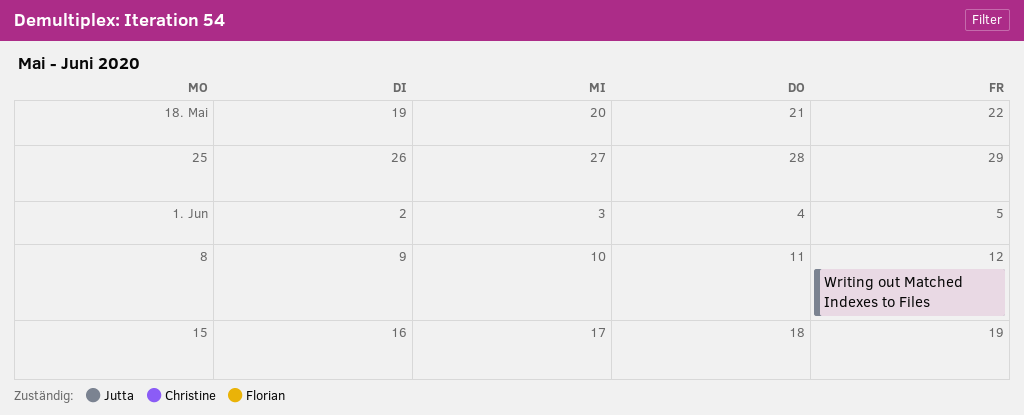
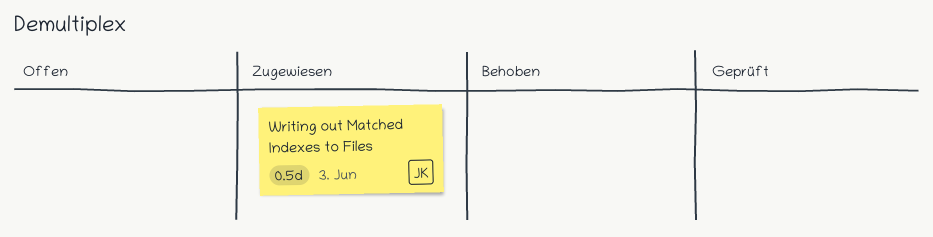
Writing out Matched Indexes to Files, due: Jun 12 -> Jun 3

